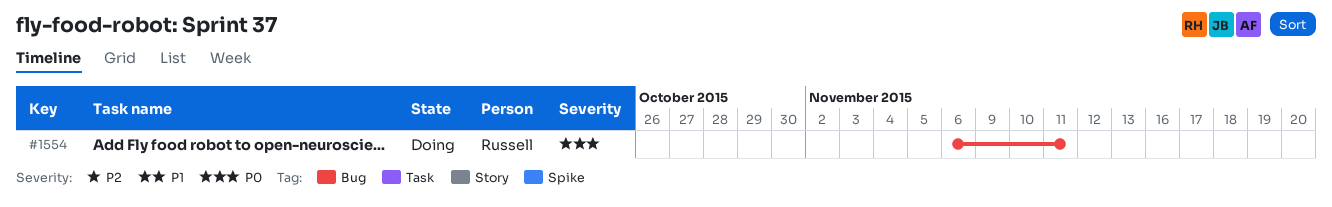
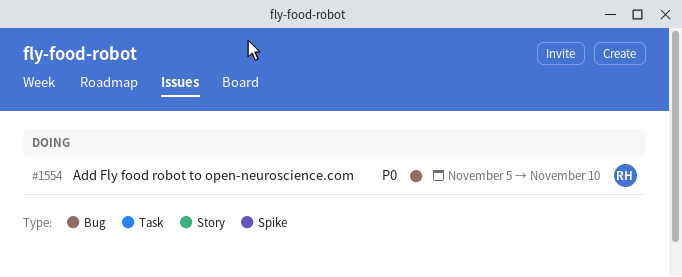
#1554, start: Nov 6 -> Nov 5
#1554, due: Nov 11 -> Nov 10

